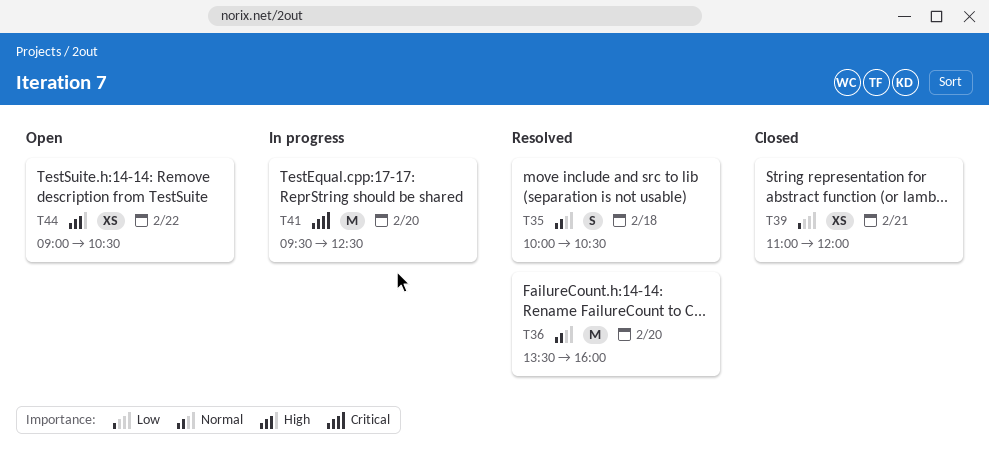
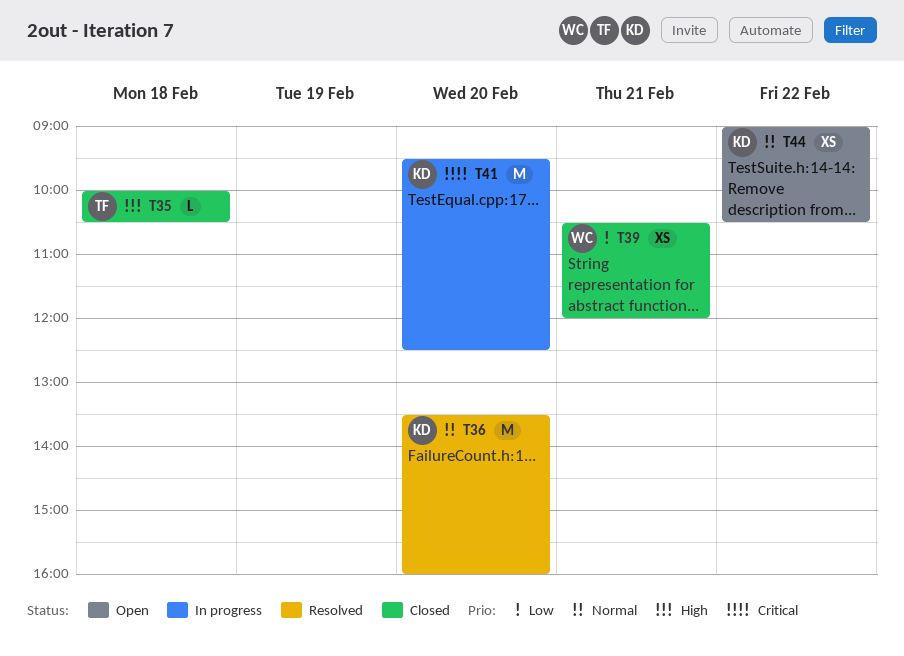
T35, status: Resolved -> Closed
T35, priority: Normal -> High
T35, estimate: S -> L
T39, begins: 11:00 -> 10:30
T44, priority: High -> Normal

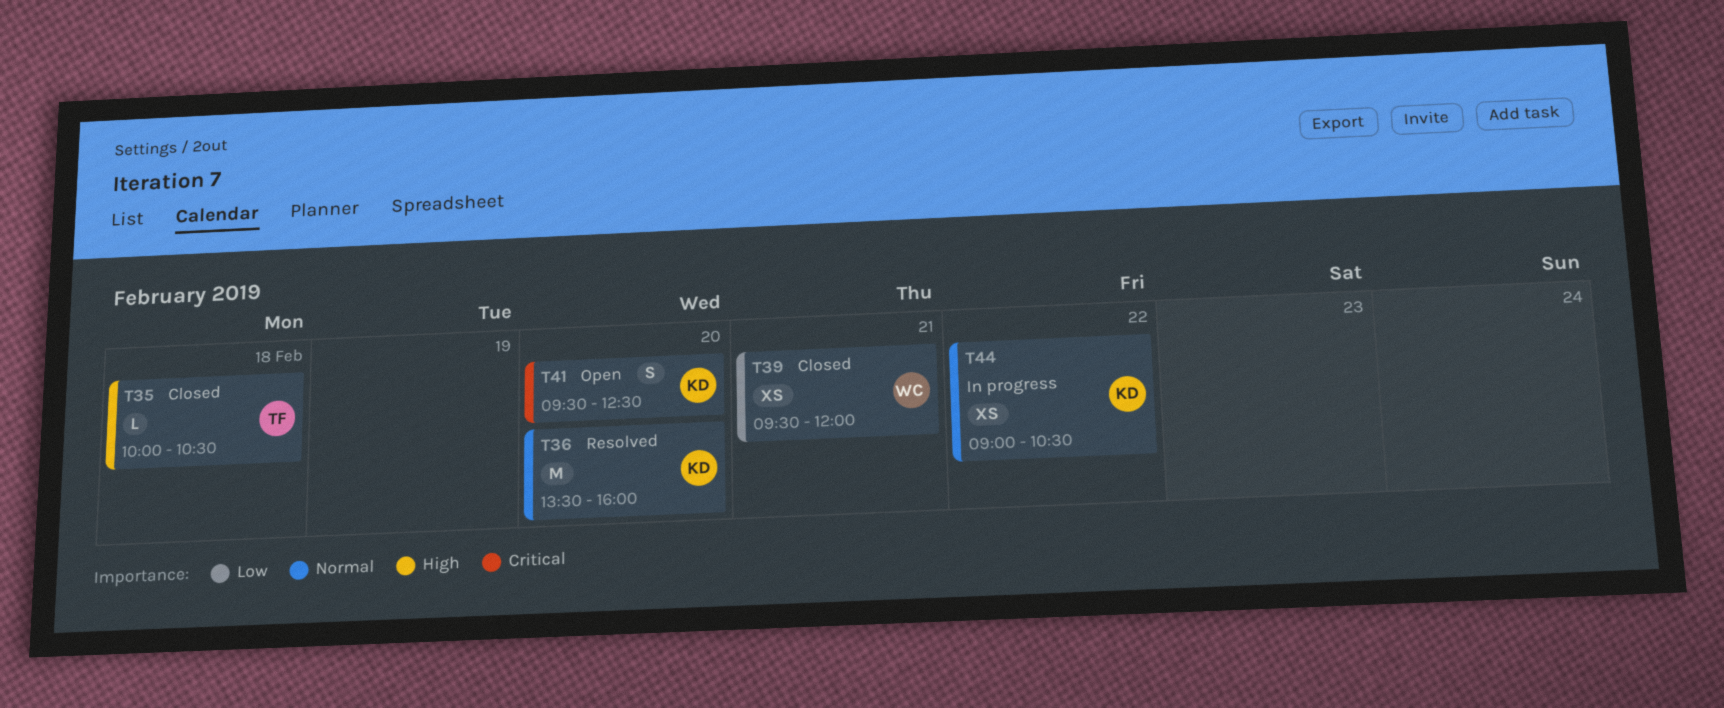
T39, begins: 10:30 -> 09:30
T41, status: In progress -> Open
T41, estimate: M -> S
T44, status: Open -> In progress

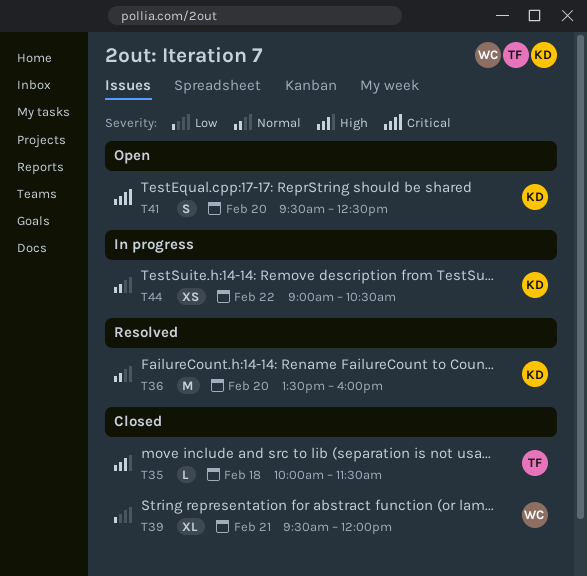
T35, ends: 10:30 -> 11:30
T39, estimate: XS -> XL

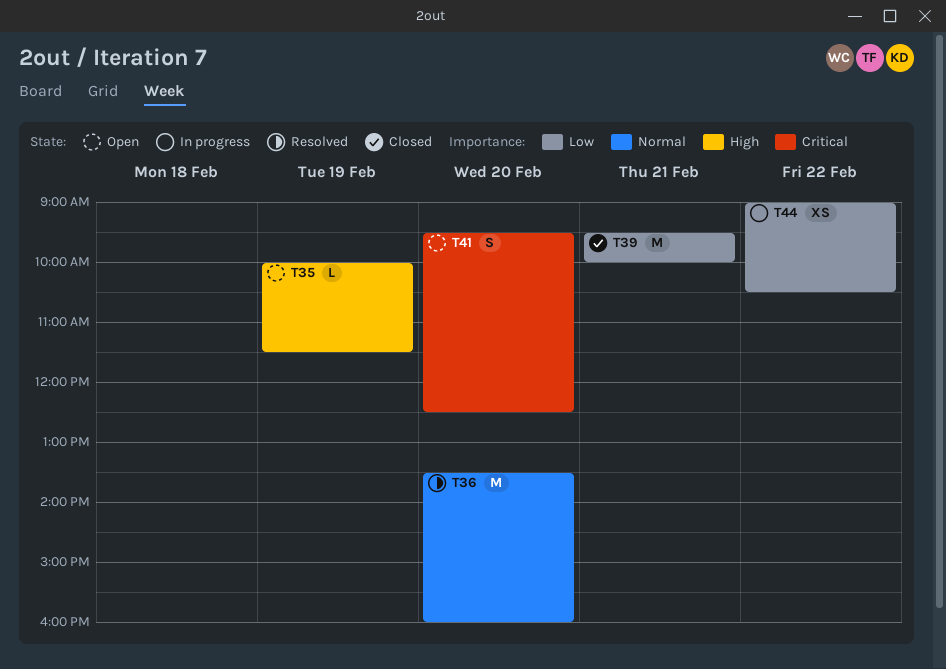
T35, status: Closed -> Open
T35, day: Feb 18 -> Feb 19
T39, estimate: XL -> M
T39, ends: 12:00 -> 10:00
T44, priority: Normal -> Low

